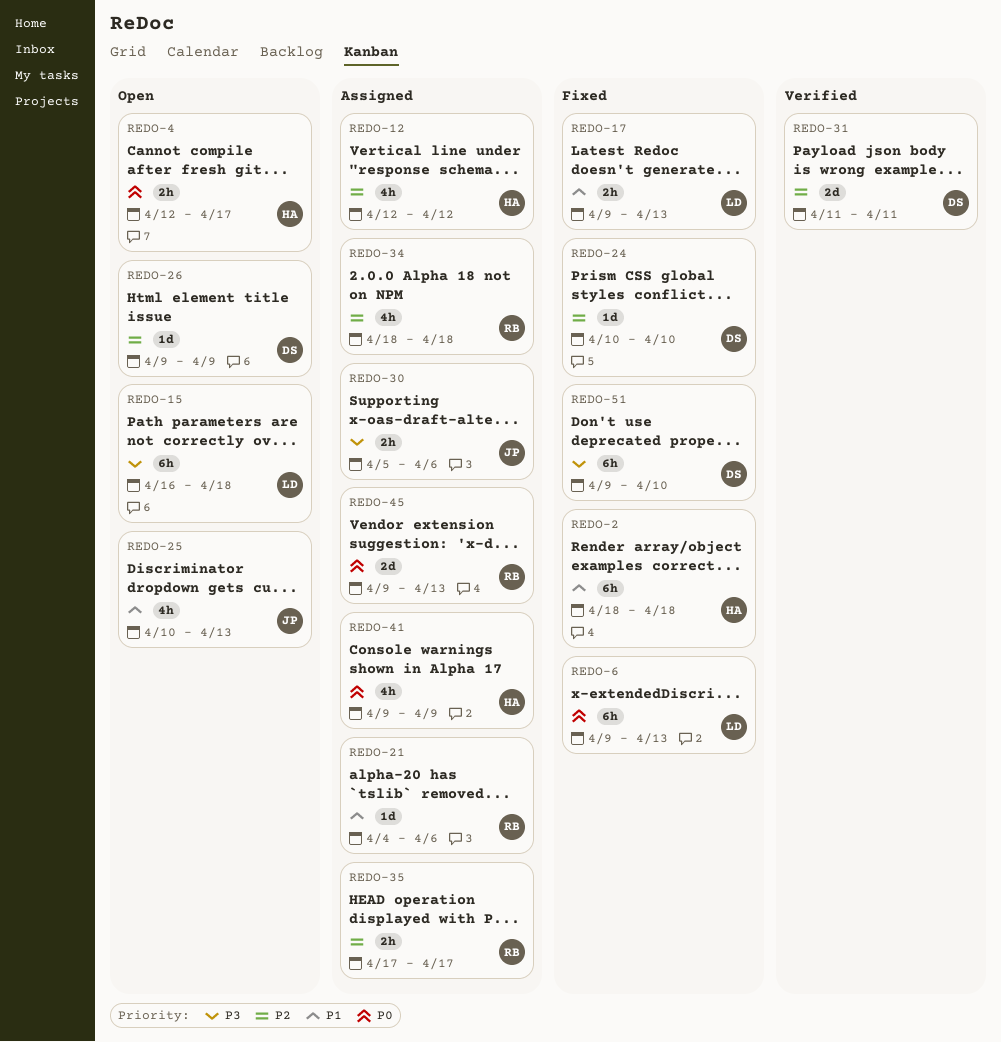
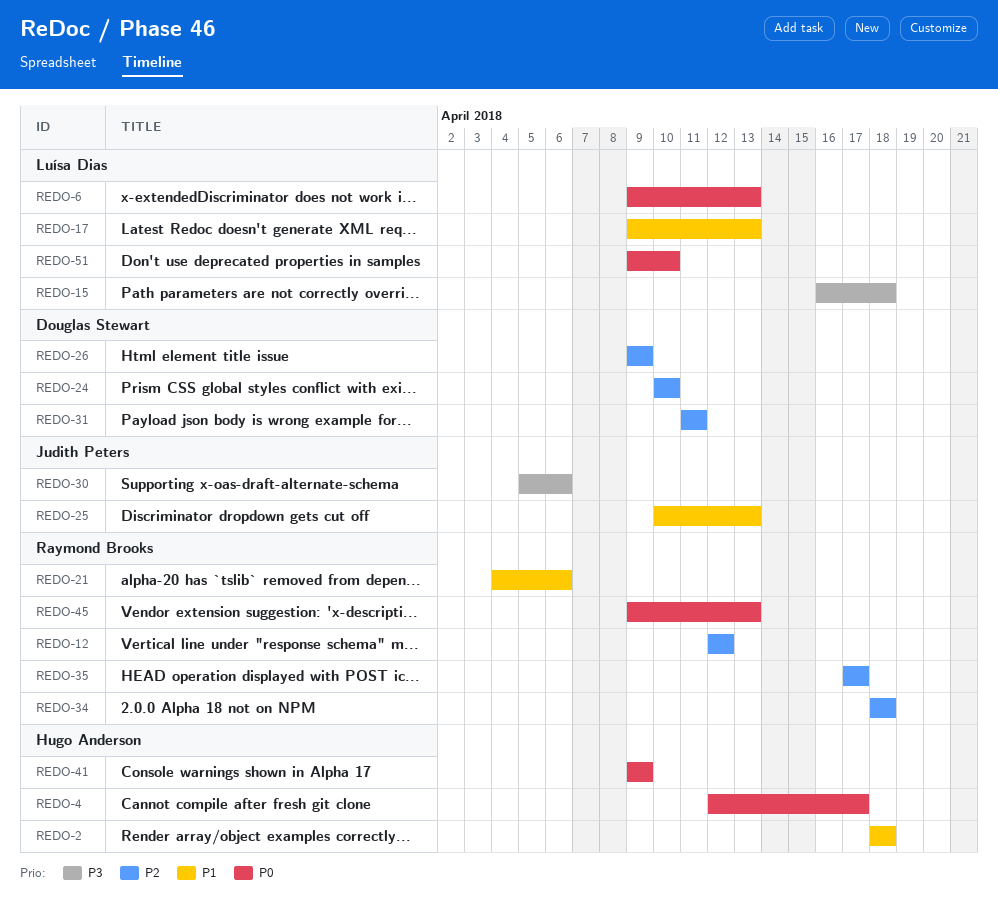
REDO-12, owner: Hugo Anderson -> Raymond Brooks
REDO-51, owner: Douglas Stewart -> Luísa Dias
REDO-51, priority: P3 -> P0

